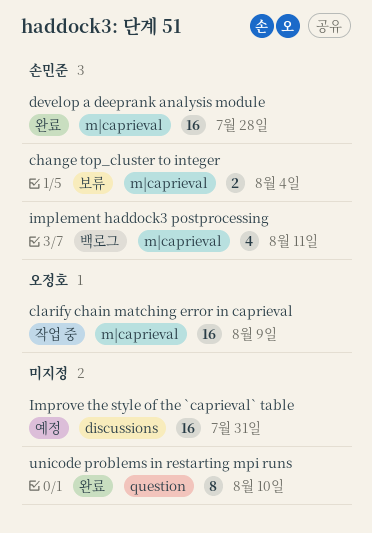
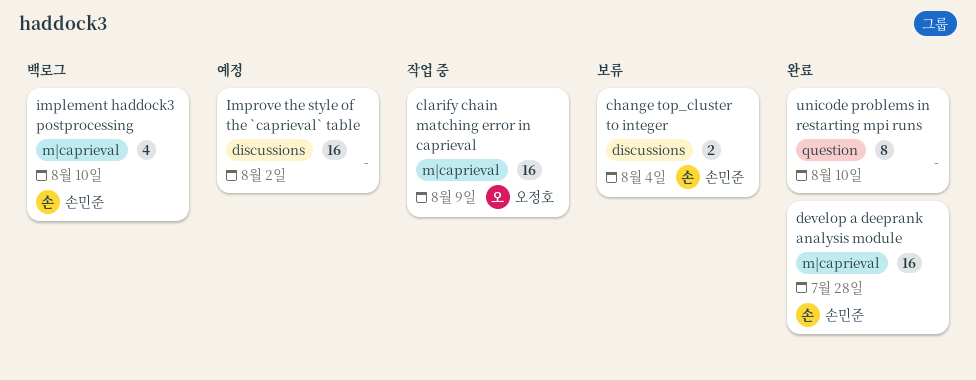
change top_cluster to integer, label: m|caprieval -> discussions
implement haddock3 postprocessing, due: Aug 11 -> Aug 10
Improve the style of the `caprieval` table, due: Jul 31 -> Aug 2

